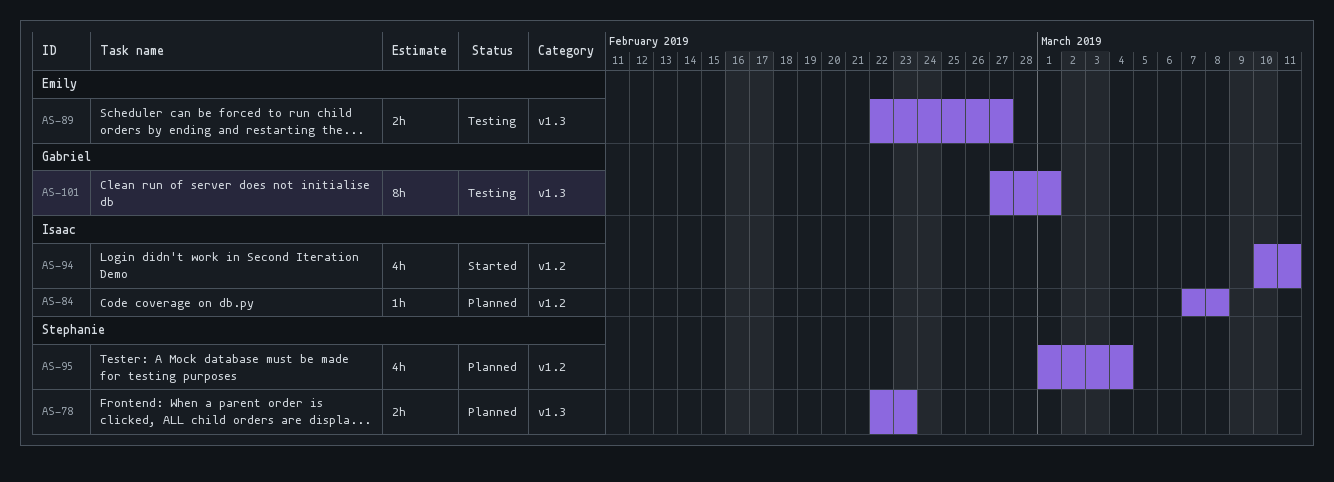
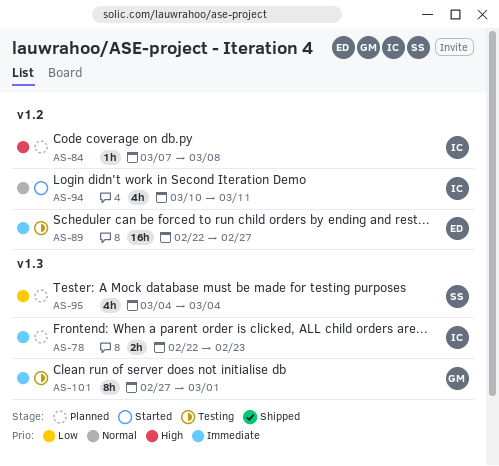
AS-78, owner: Stephanie -> Isaac
AS-89, label: v1.3 -> v1.2
AS-89, estimate: 2h -> 16h
AS-95, label: v1.2 -> v1.3
AS-95, start: Mar 1 -> Mar 4

